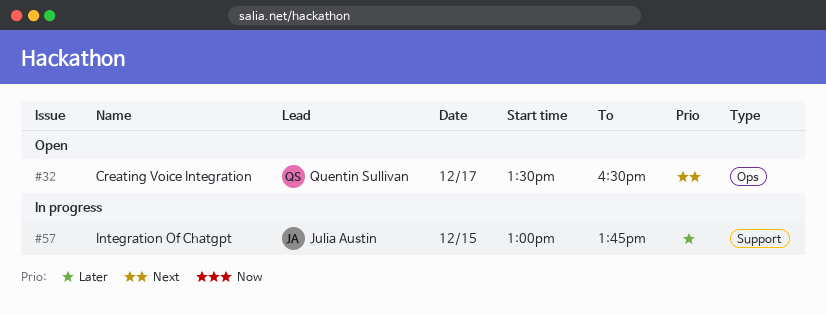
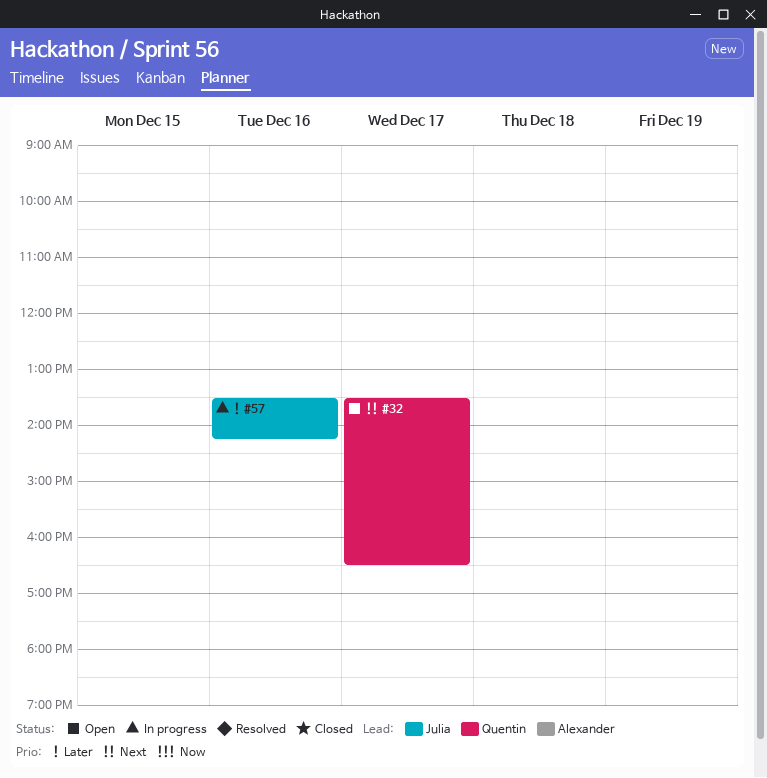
#57, day: Dec 15 -> Dec 16
#57, begins: 13:00 -> 13:30
#57, ends: 13:45 -> 14:15

